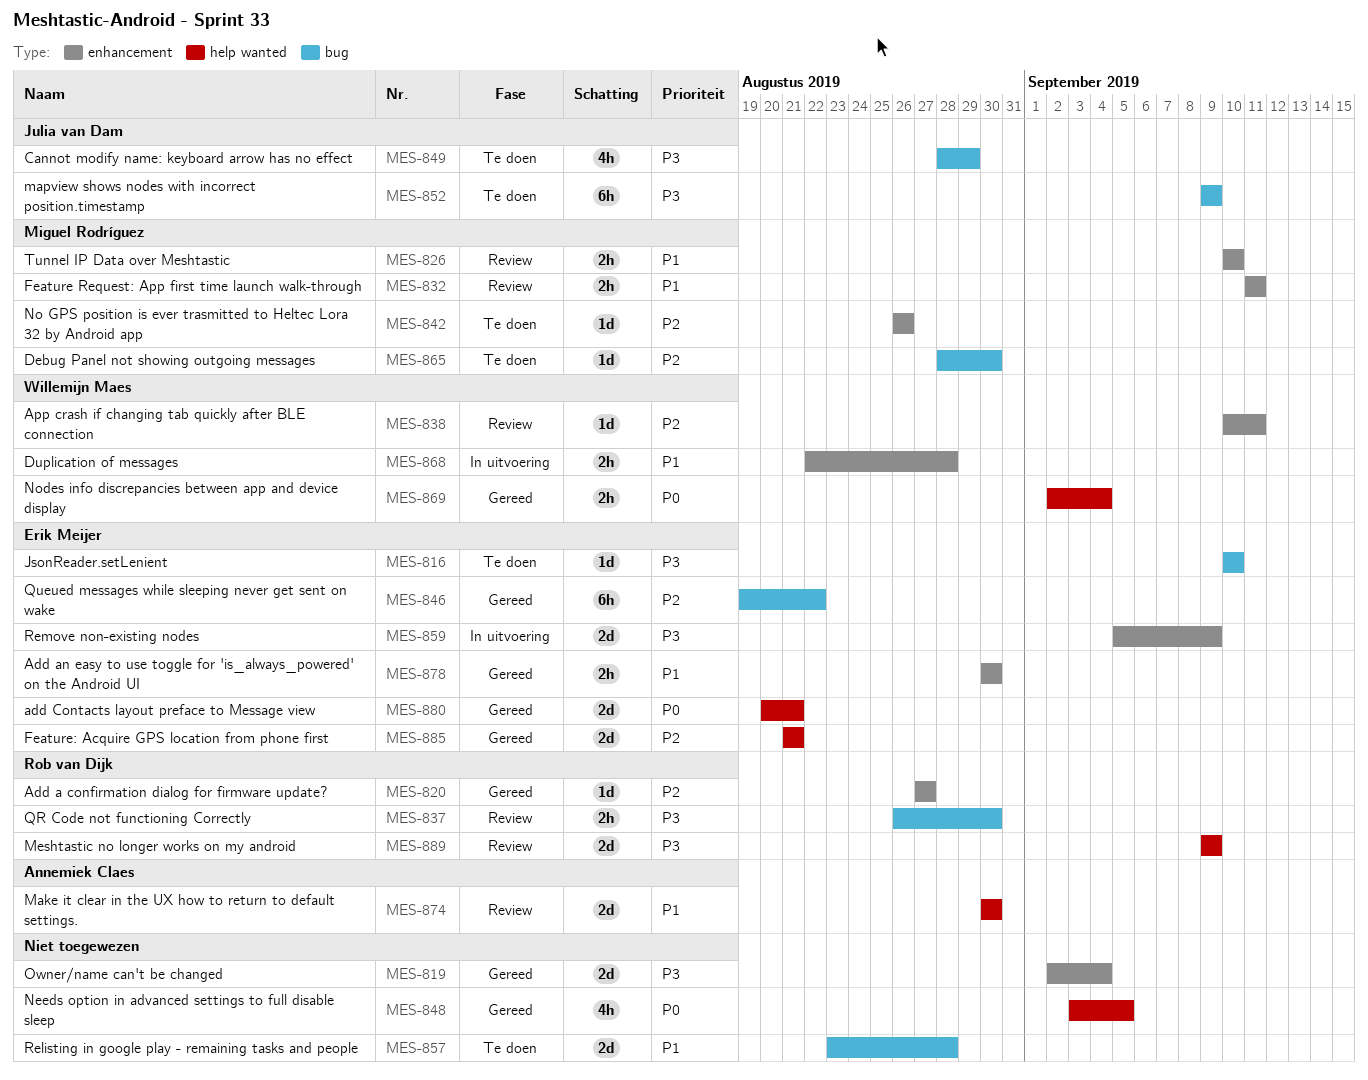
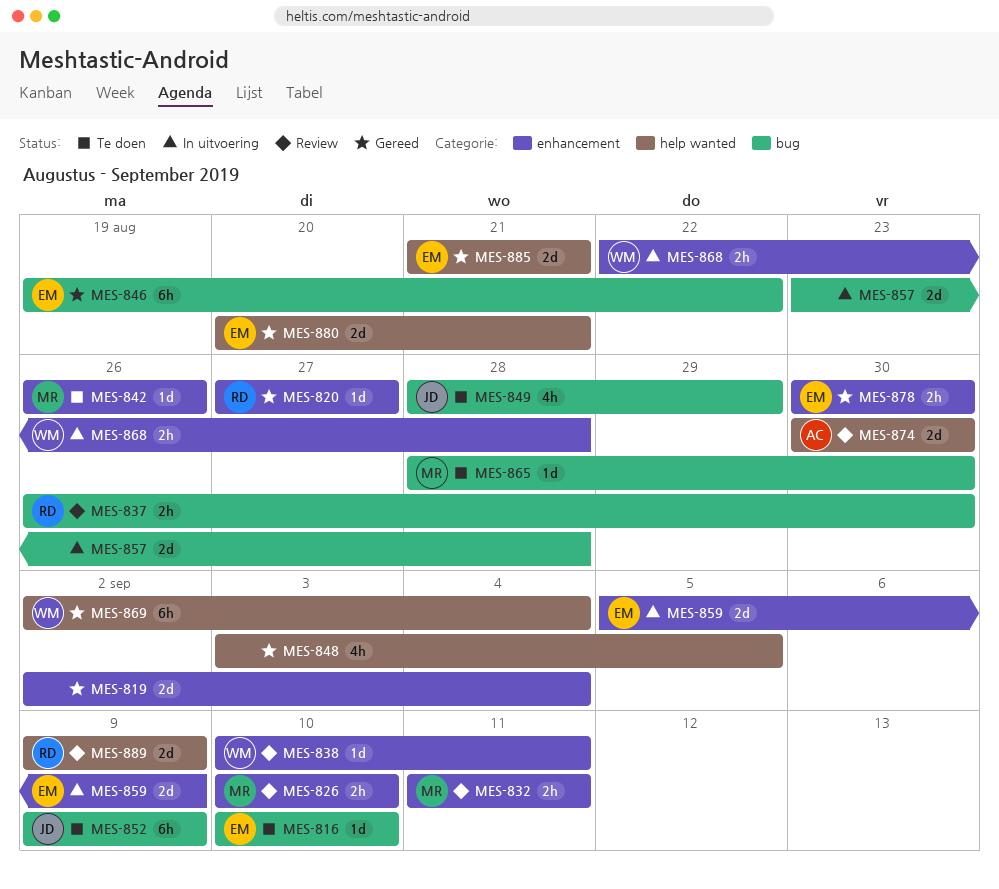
MES-857, status: Te doen -> In uitvoering
MES-869, estimate: 2h -> 6h

